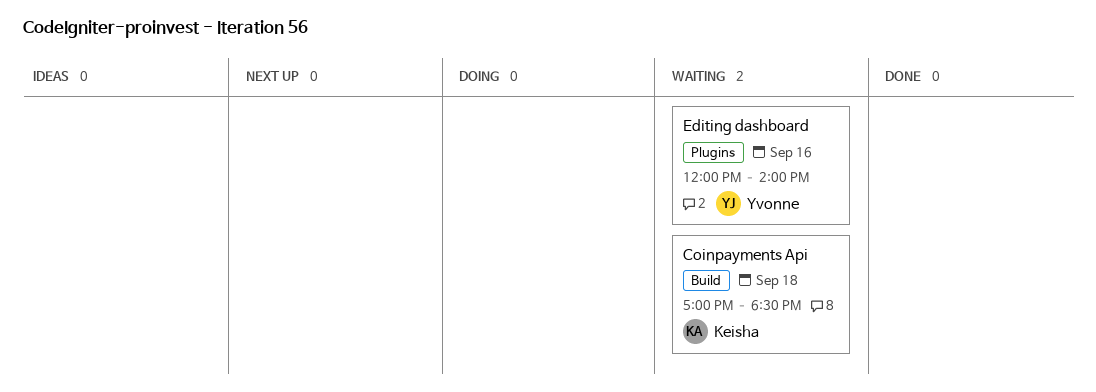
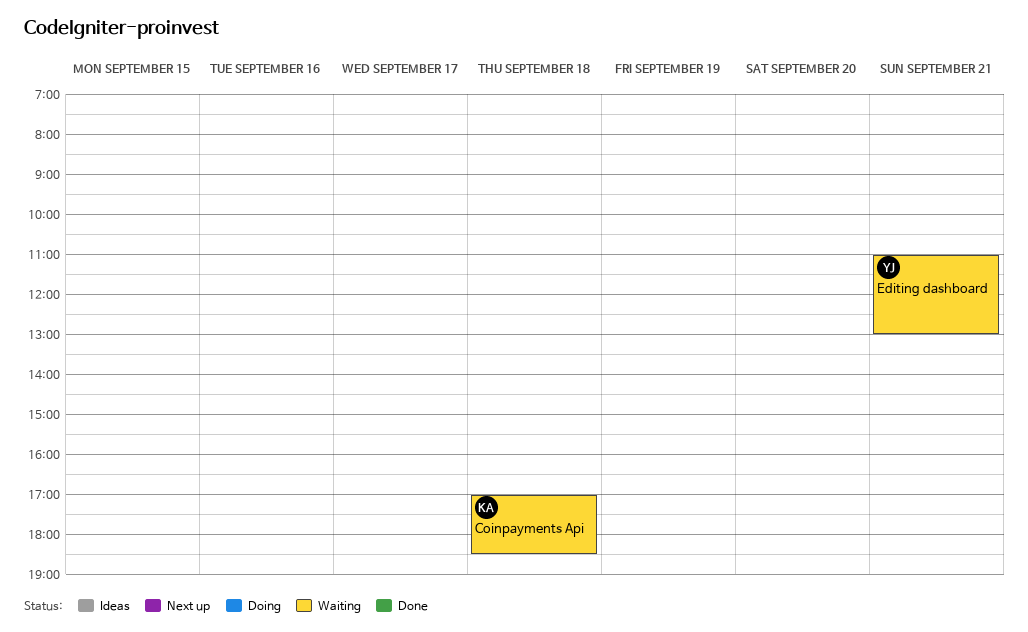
Editing dashboard, day: Sep 16 -> Sep 21
Editing dashboard, begins: 12:00 -> 11:00
Editing dashboard, ends: 14:00 -> 13:00

